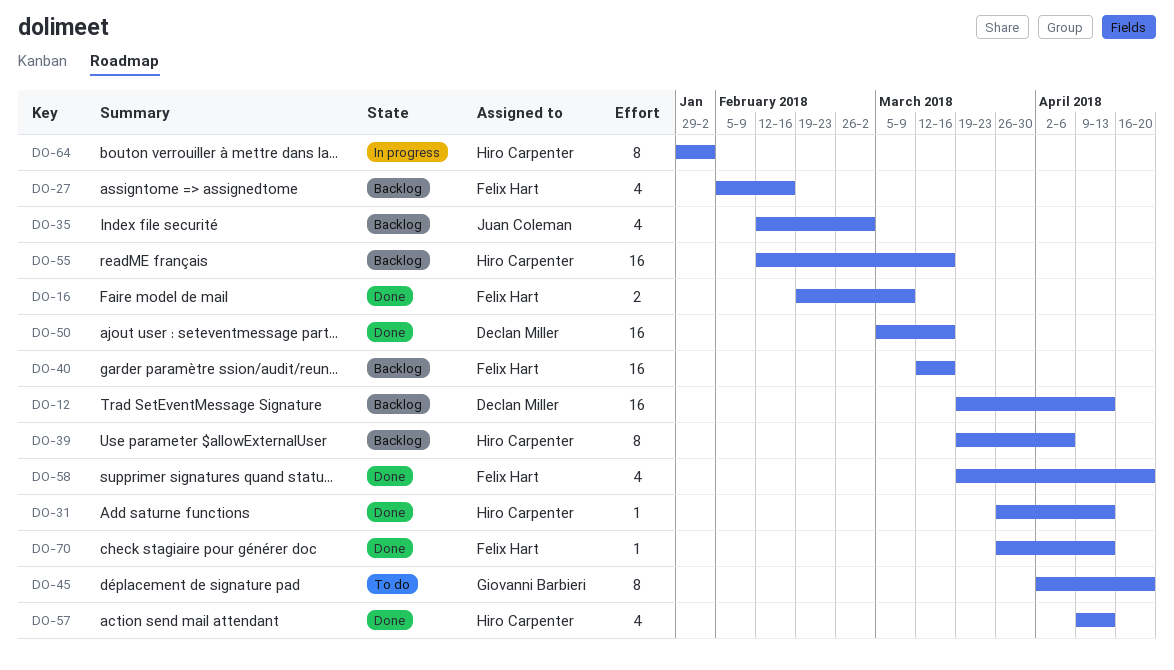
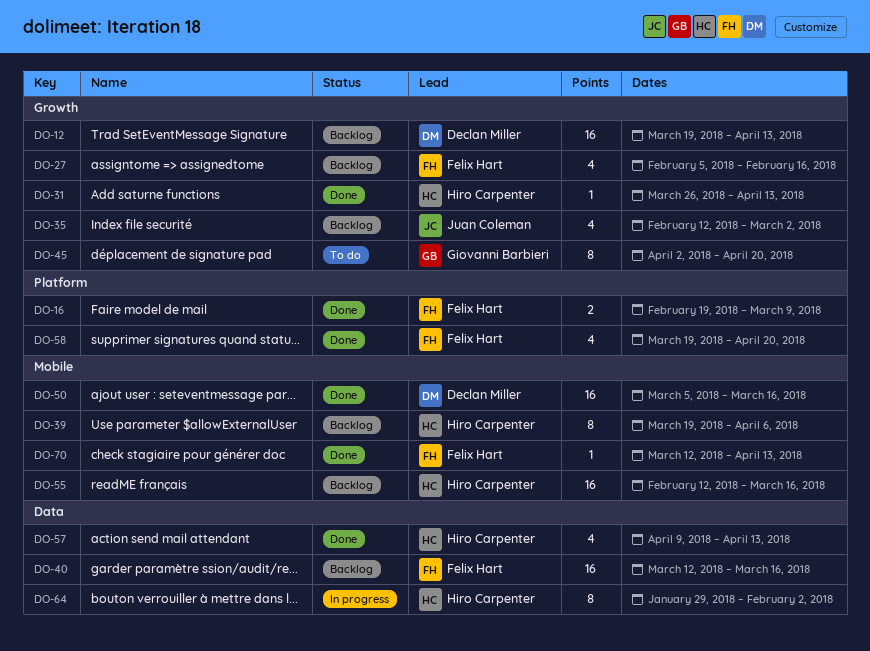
DO-70, start: Mar 26 -> Mar 12

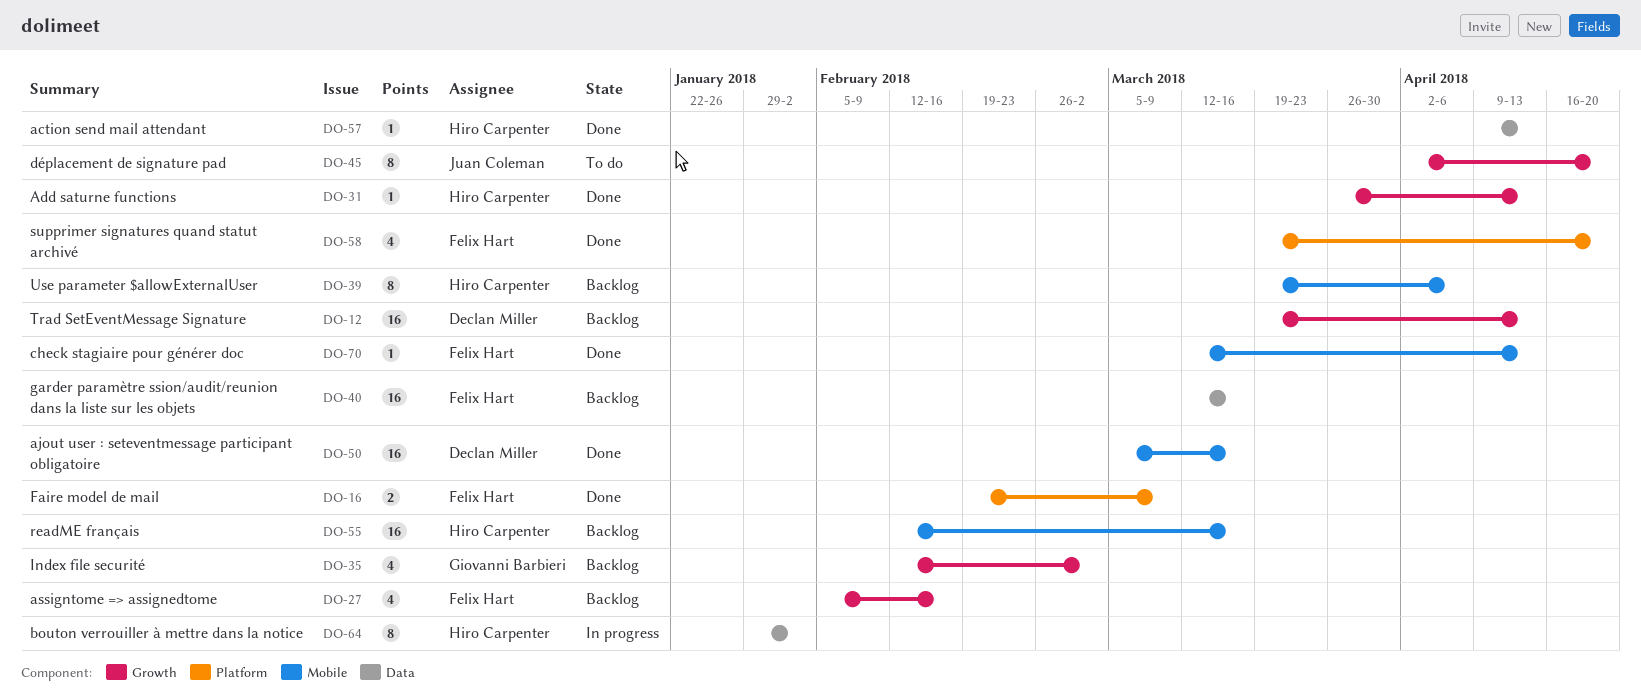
DO-35, owner: Juan Coleman -> Giovanni Barbieri
DO-45, owner: Giovanni Barbieri -> Juan Coleman
DO-57, estimate: 4 -> 1

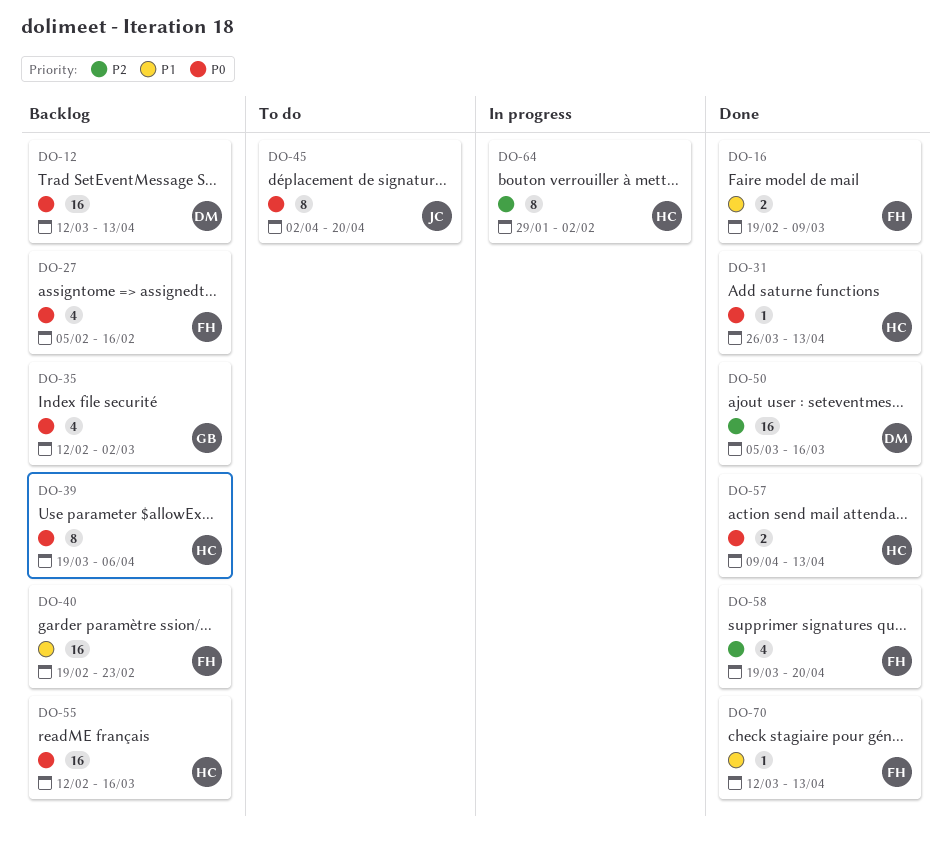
DO-12, start: Mar 19 -> Mar 12
DO-40, start: Mar 12 -> Feb 19
DO-40, due: Mar 16 -> Feb 23
DO-57, estimate: 1 -> 2

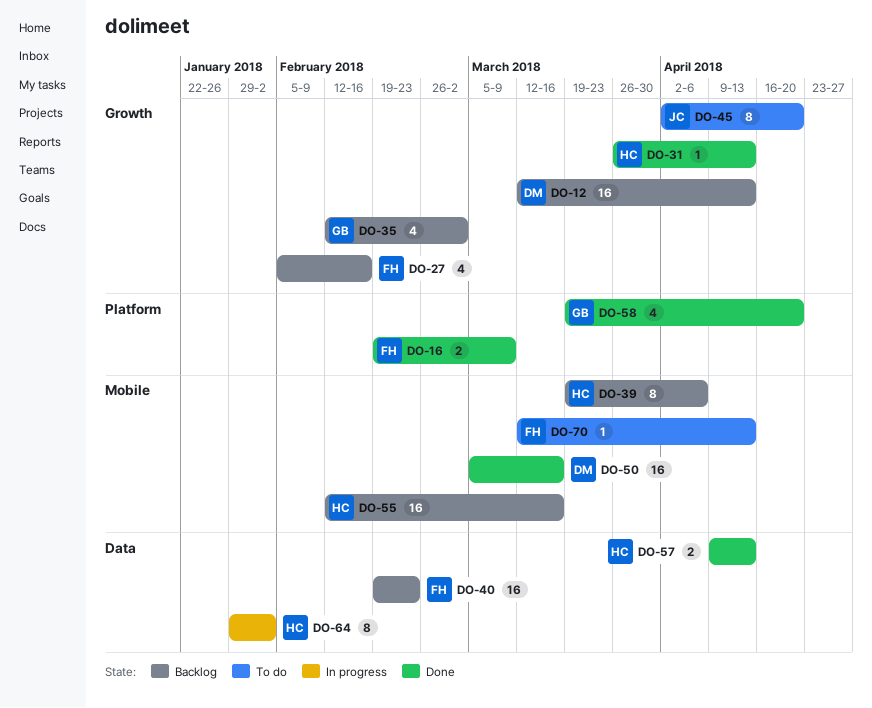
DO-58, owner: FH -> GB
DO-70, status: Done -> To do

